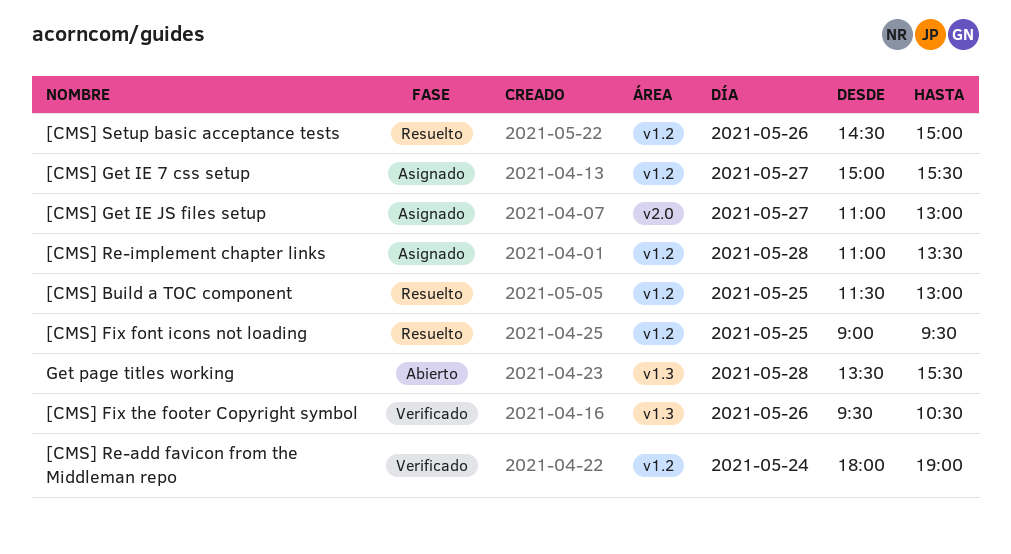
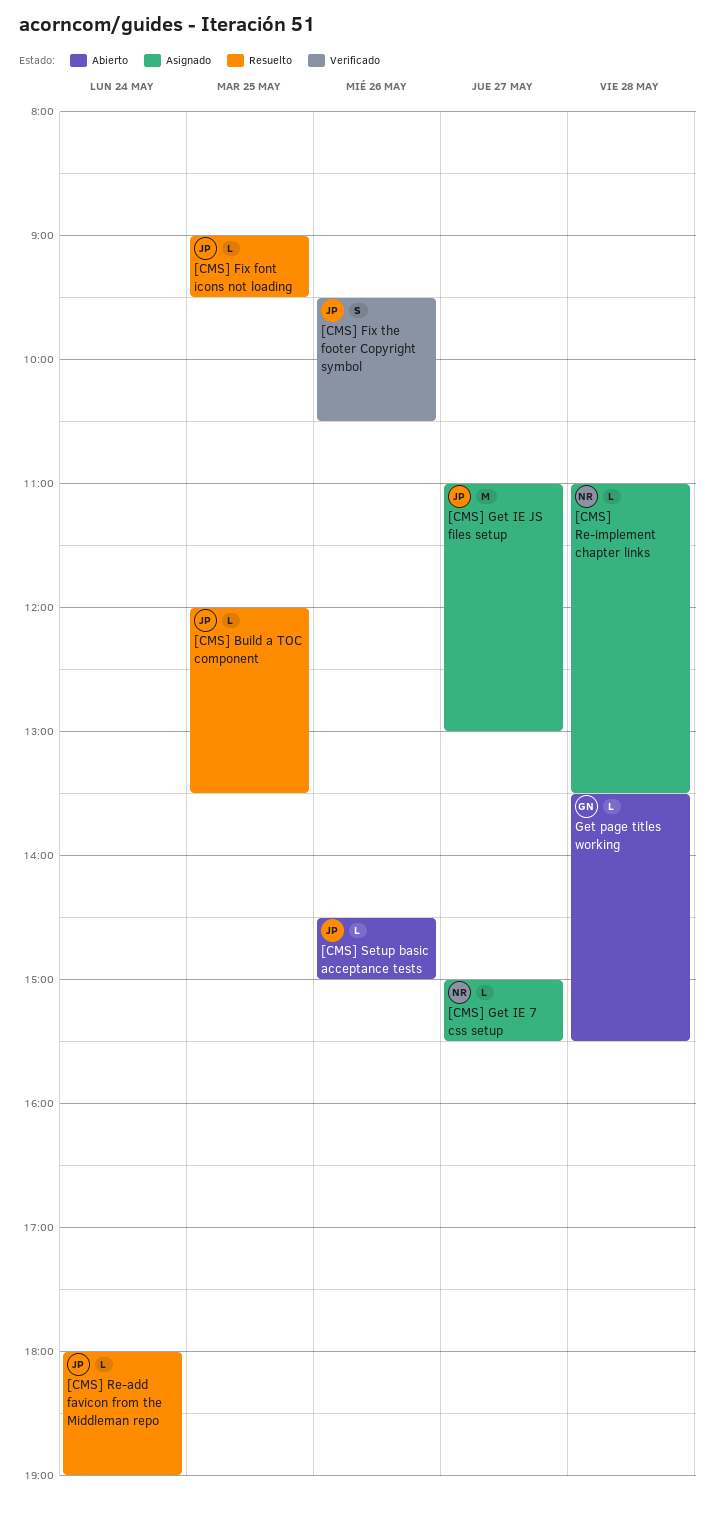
[CMS] Build a TOC component, begins: 11:30 -> 12:00
[CMS] Build a TOC component, ends: 13:00 -> 13:30
[CMS] Re-add favicon from the Middleman repo, status: Verificado -> Resuelto
[CMS] Setup basic acceptance tests, status: Resuelto -> Abierto

